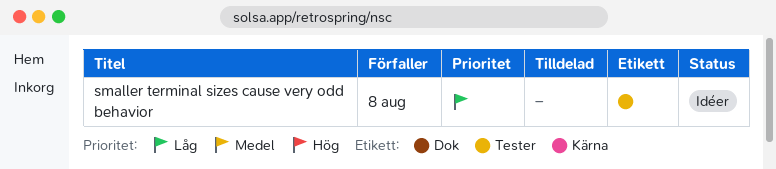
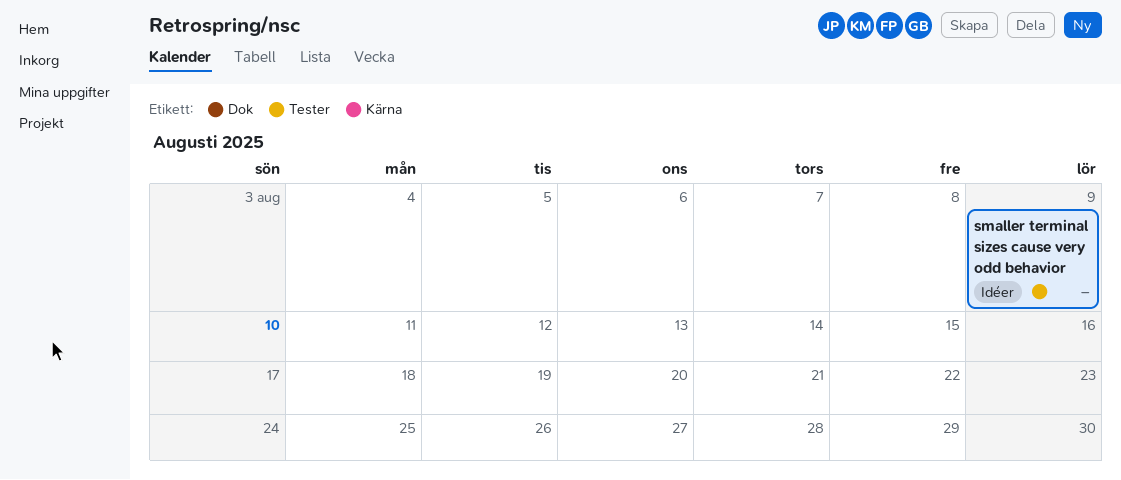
smaller terminal sizes cause very odd behavior, due: Aug 8 -> Aug 9

